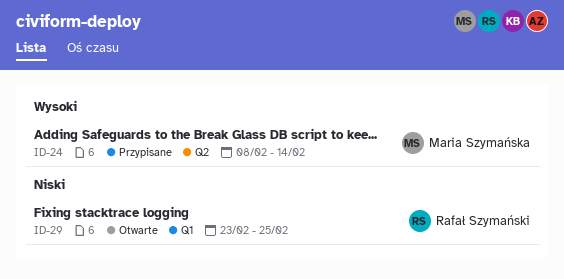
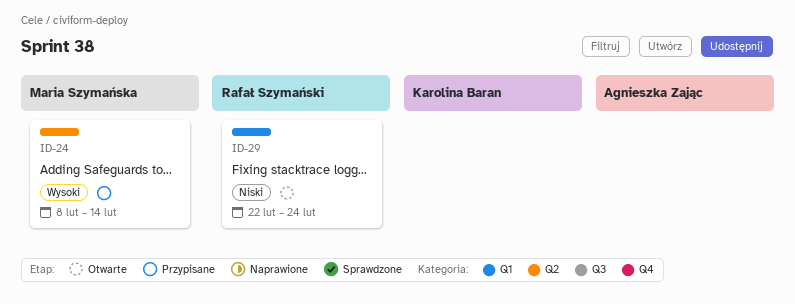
ID-29, start: Feb 23 -> Feb 22
ID-29, due: Feb 25 -> Feb 24

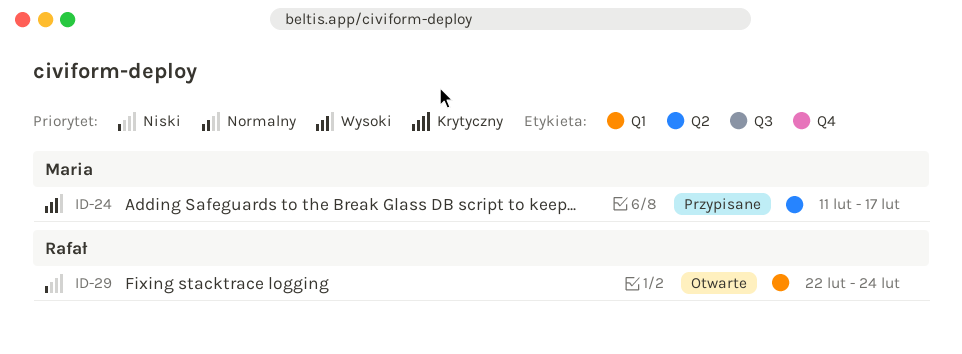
ID-24, start: Feb 8 -> Feb 11
ID-24, due: Feb 14 -> Feb 17

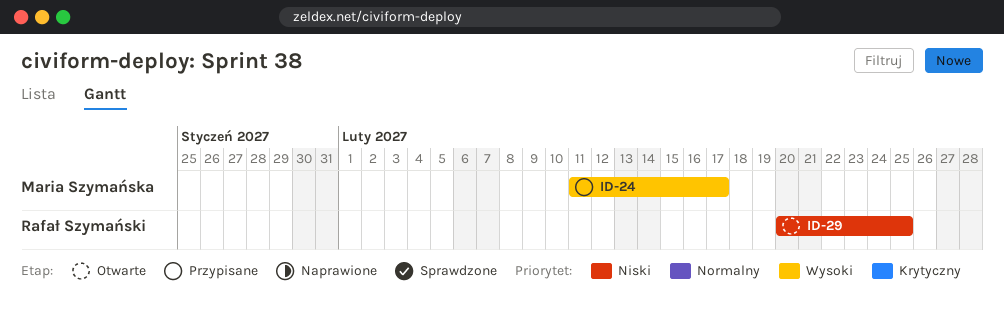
ID-29, start: Feb 22 -> Feb 20
ID-29, due: Feb 24 -> Feb 25

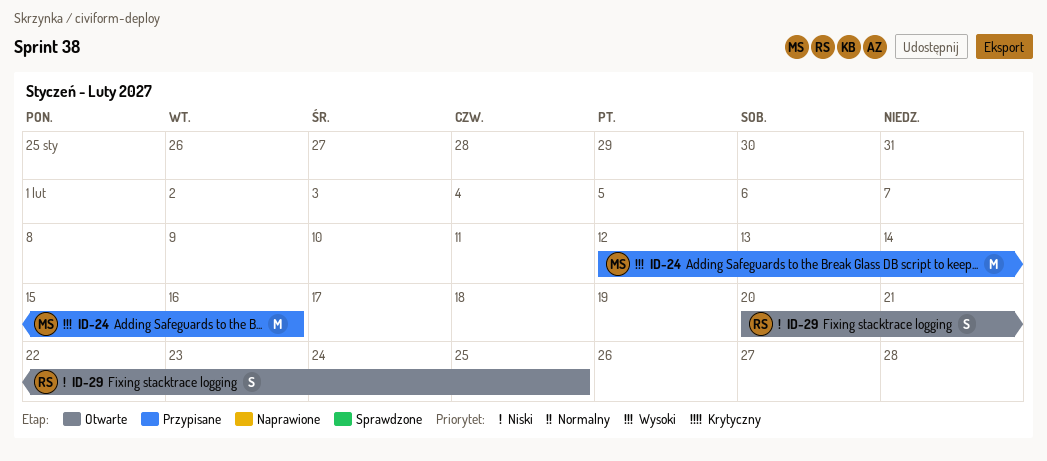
ID-24, start: Feb 11 -> Feb 12
ID-24, due: Feb 17 -> Feb 16

